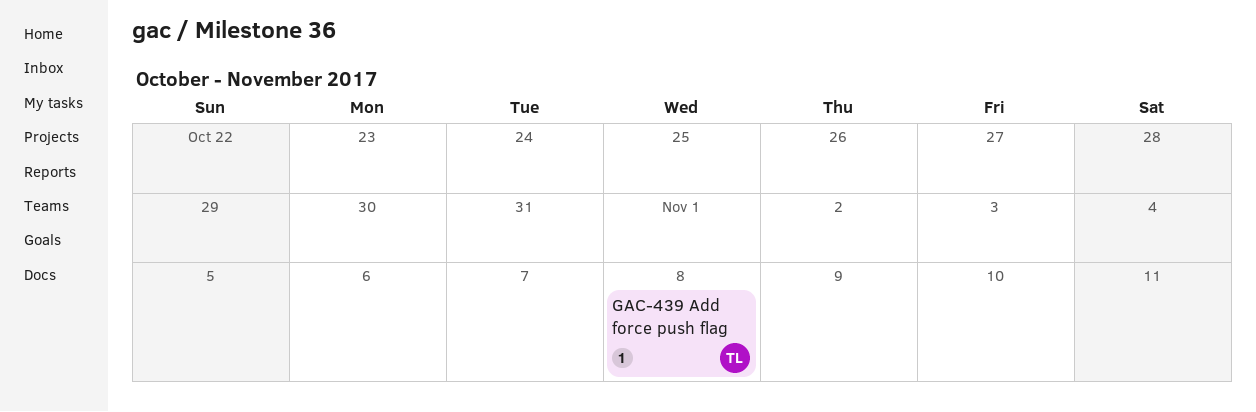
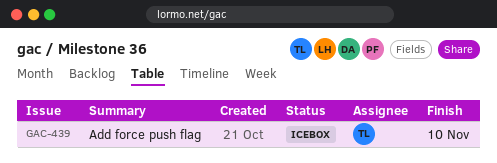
GAC-439, due: Nov 8 -> Nov 10

